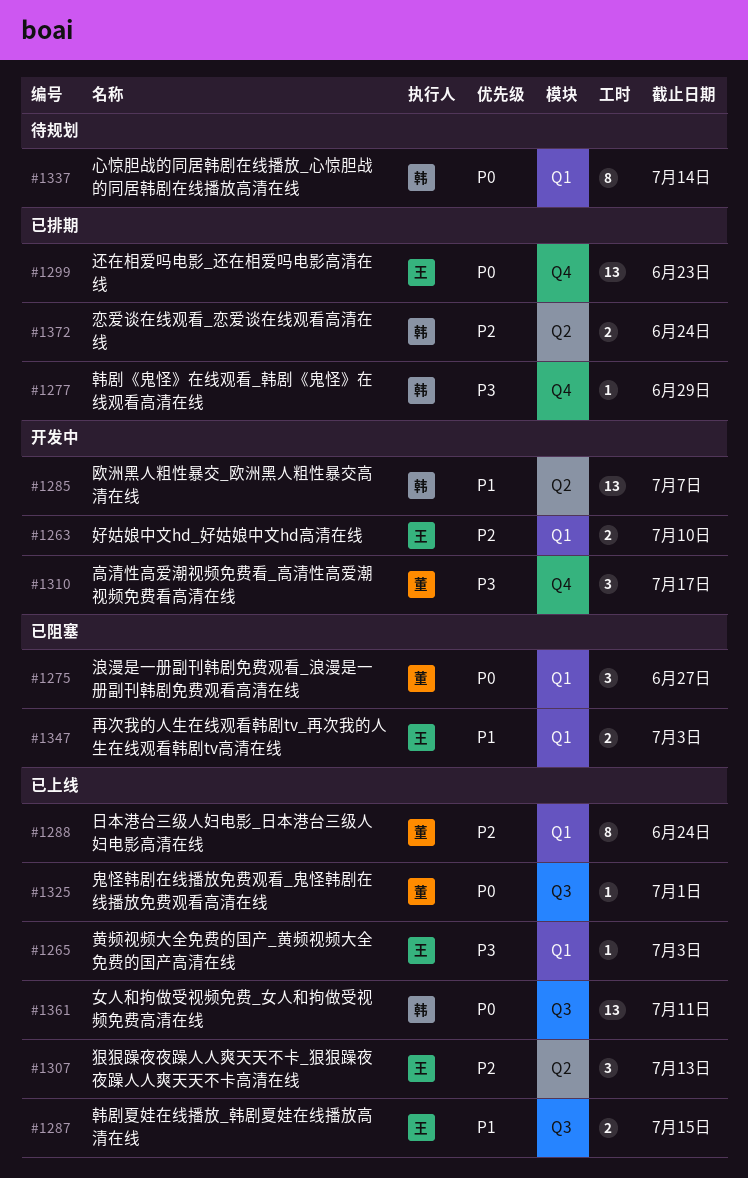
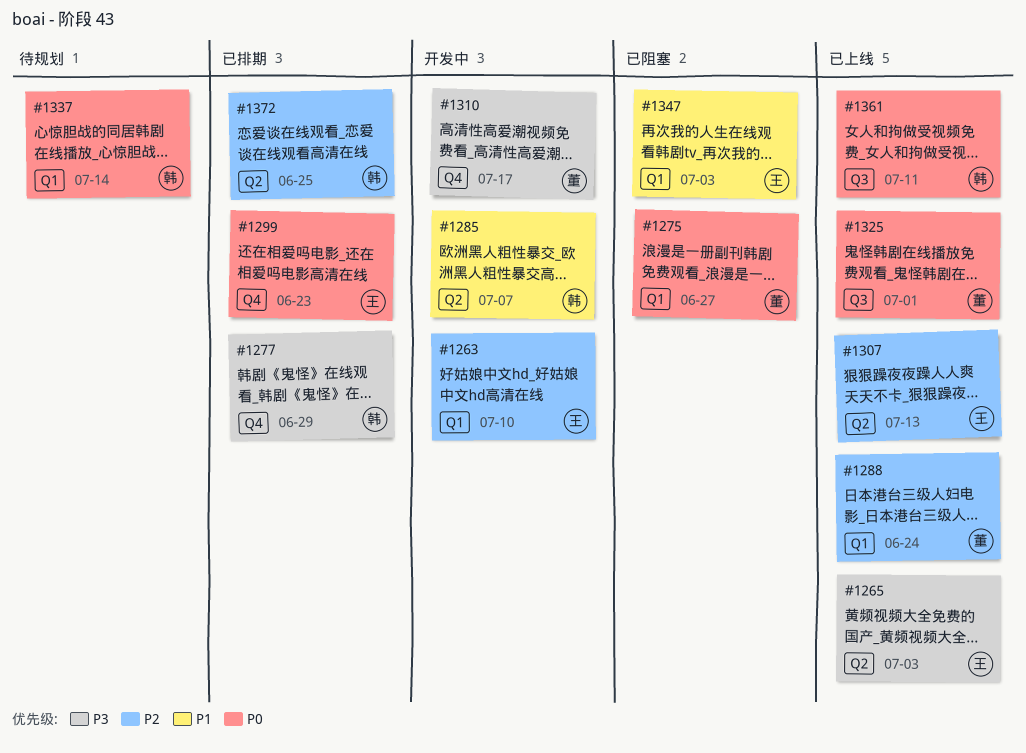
#1265, label: Q1 -> Q2
#1287: present -> none
#1372, due: Jun 24 -> Jun 25

